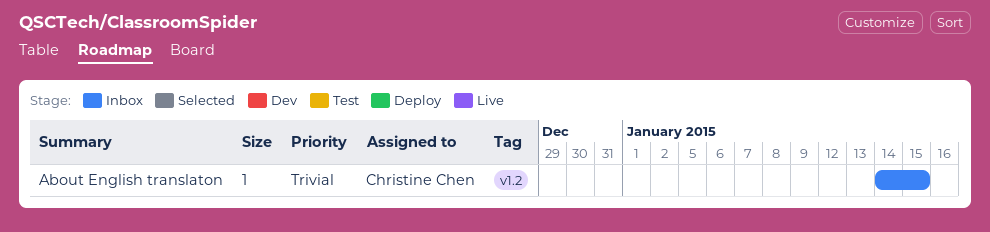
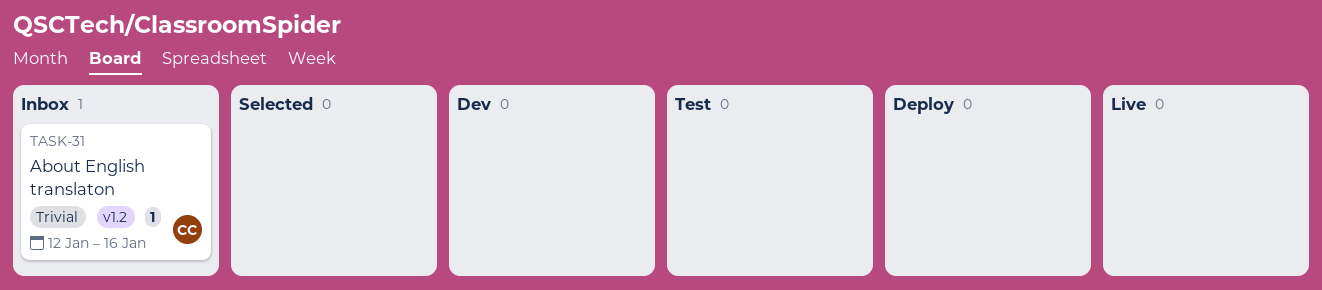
About English translaton, start: Jan 14 -> Jan 12
About English translaton, due: Jan 15 -> Jan 16

